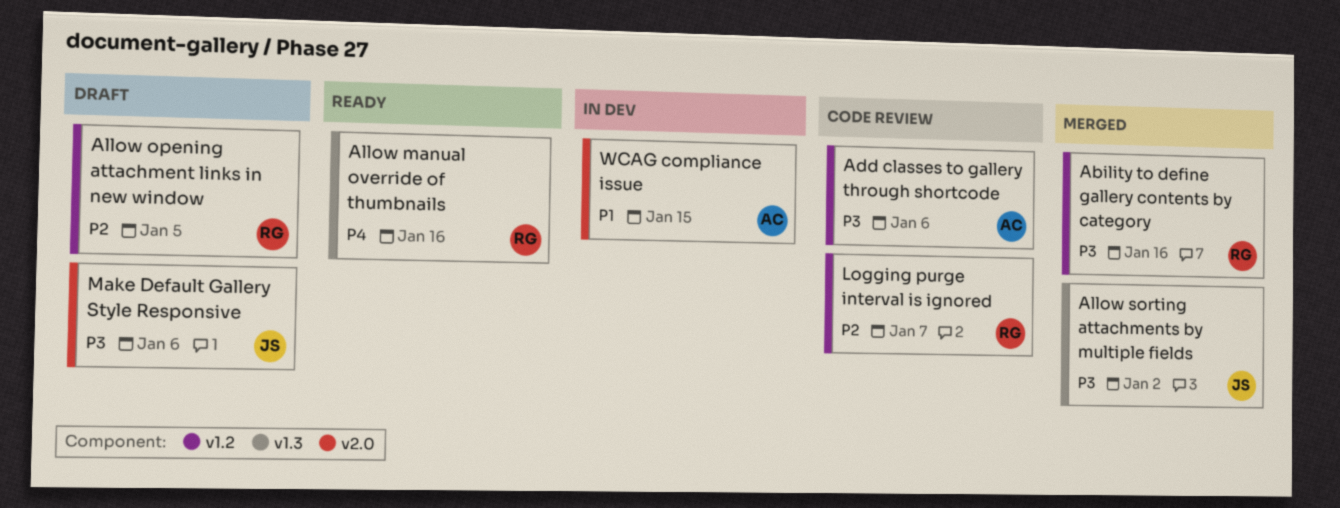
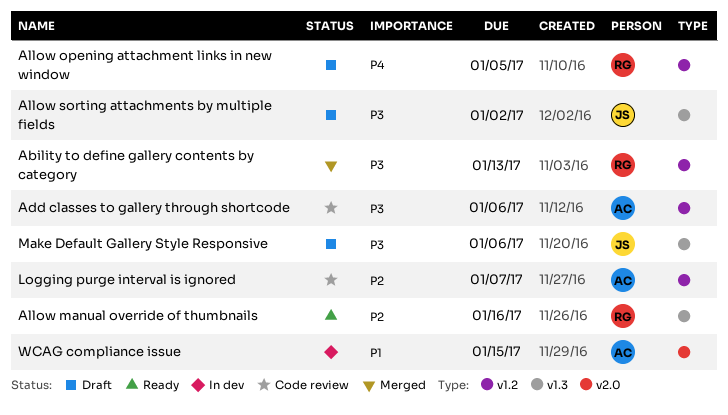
Ability to define gallery contents by category, due: Jan 16 -> Jan 13
Allow manual override of thumbnails, priority: P4 -> P2
Allow opening attachment links in new window, priority: P2 -> P4
Allow sorting attachments by multiple fields, status: Merged -> Draft
Logging purge interval is ignored, owner: RG -> AC
Make Default Gallery Style Responsive, label: v2.0 -> v1.3

